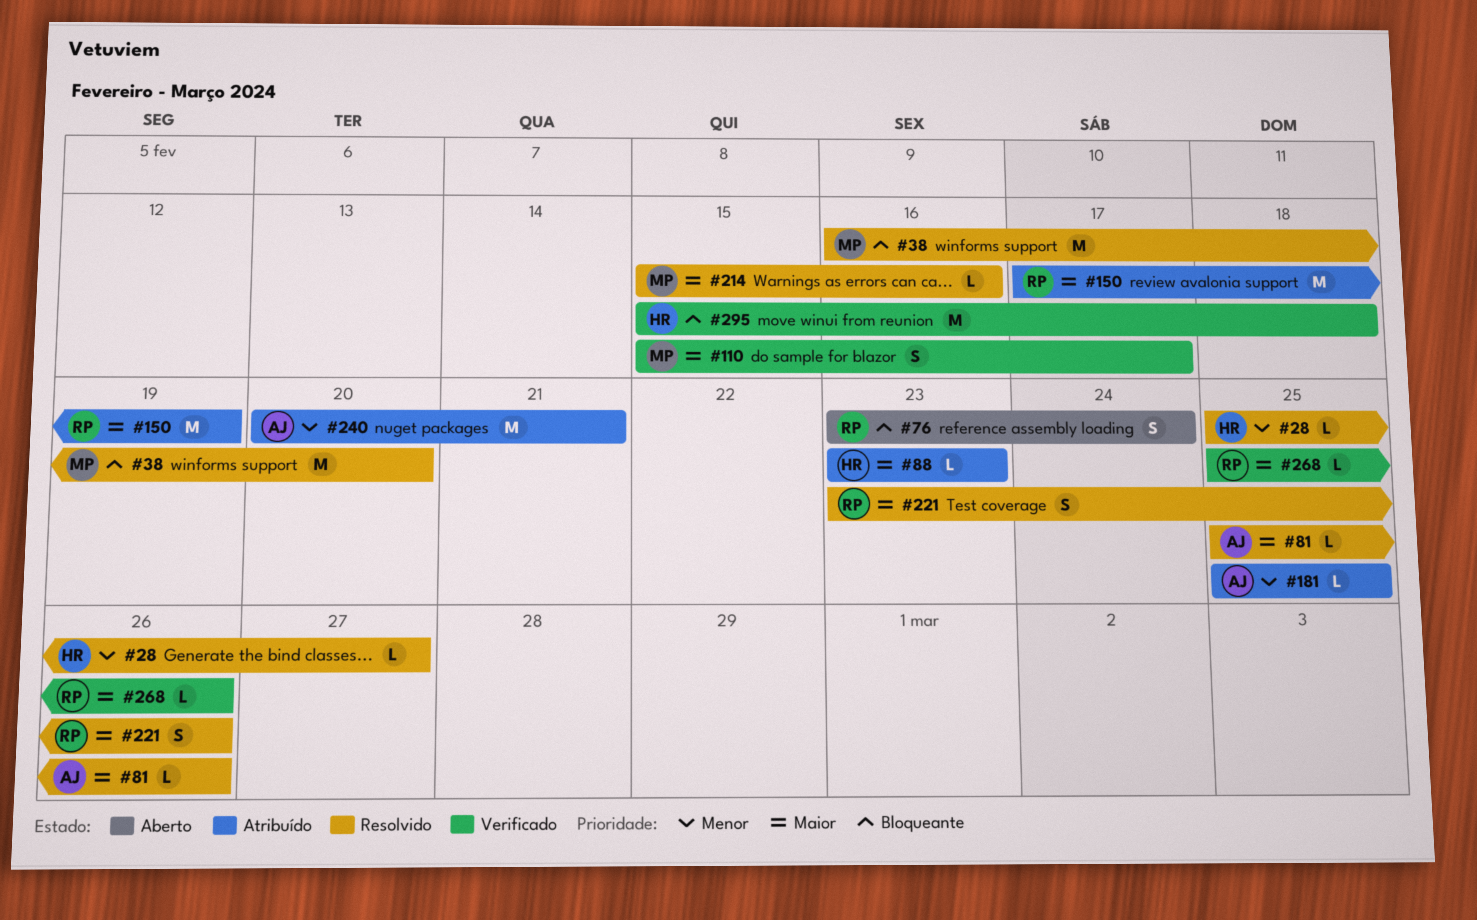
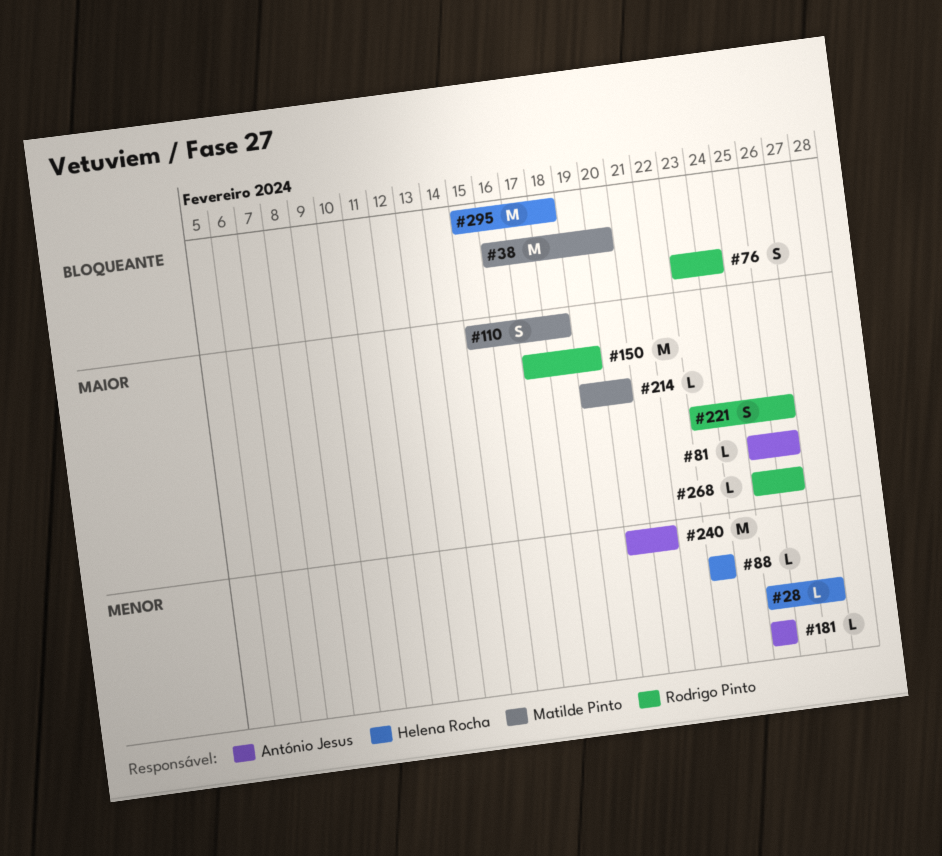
#88, priority: Maior -> Menor
#110, due: Feb 17 -> Feb 18
#214, start: Feb 15 -> Feb 19
#214, due: Feb 16 -> Feb 20

